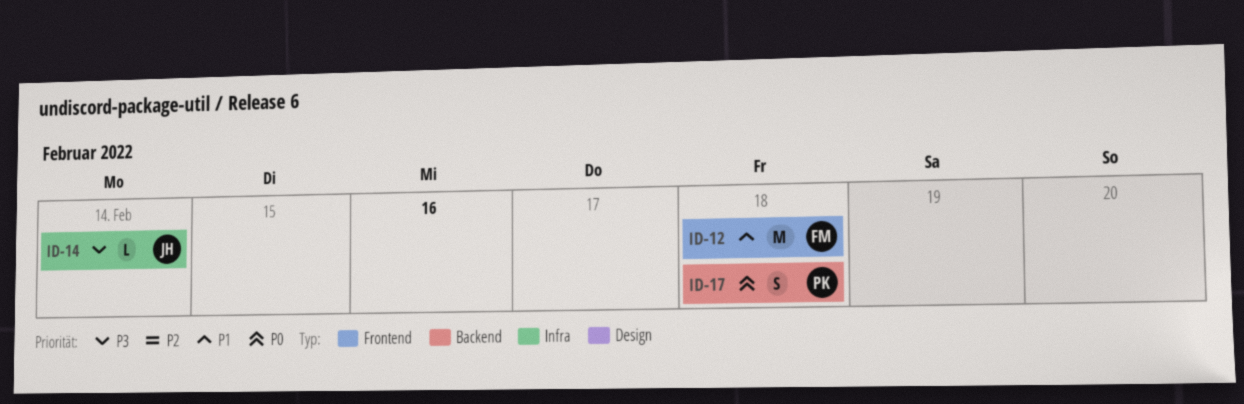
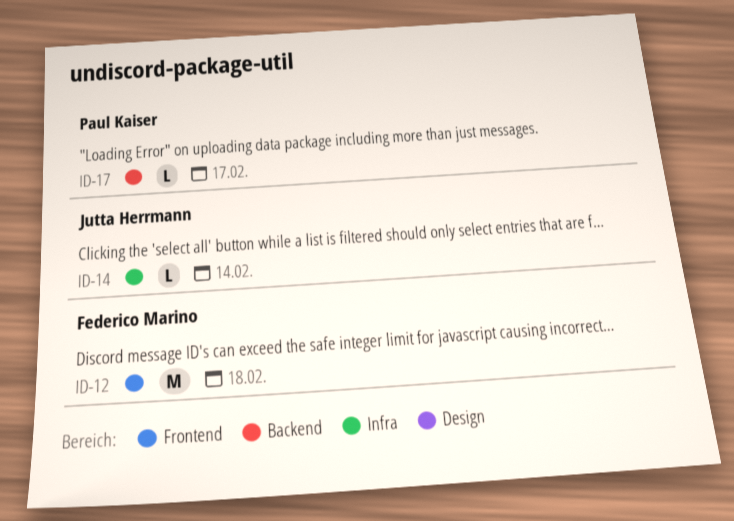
ID-17, estimate: S -> L
ID-17, due: Feb 18 -> Feb 17

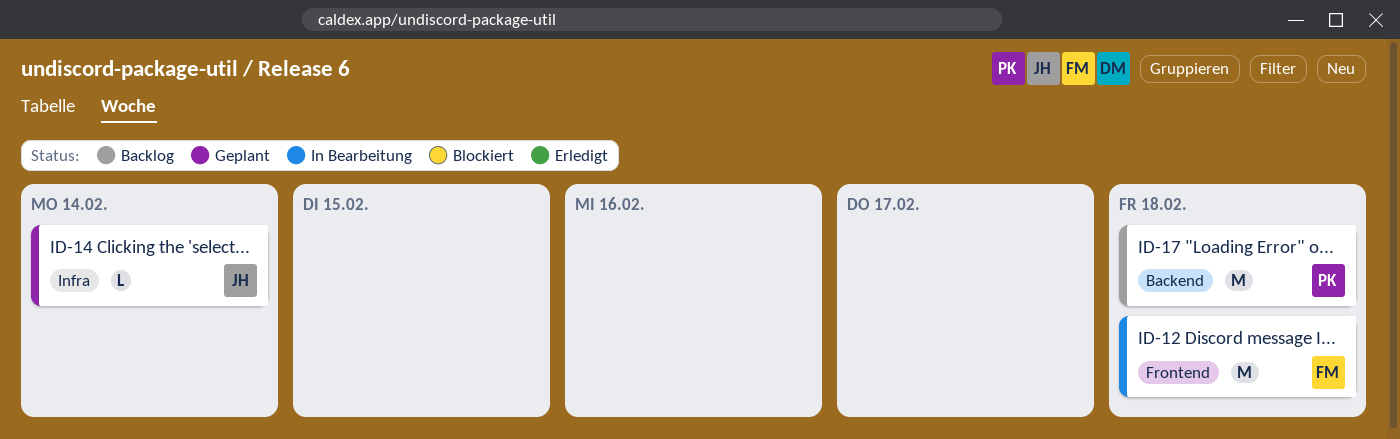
ID-17, estimate: L -> M
ID-17, due: Feb 17 -> Feb 18

